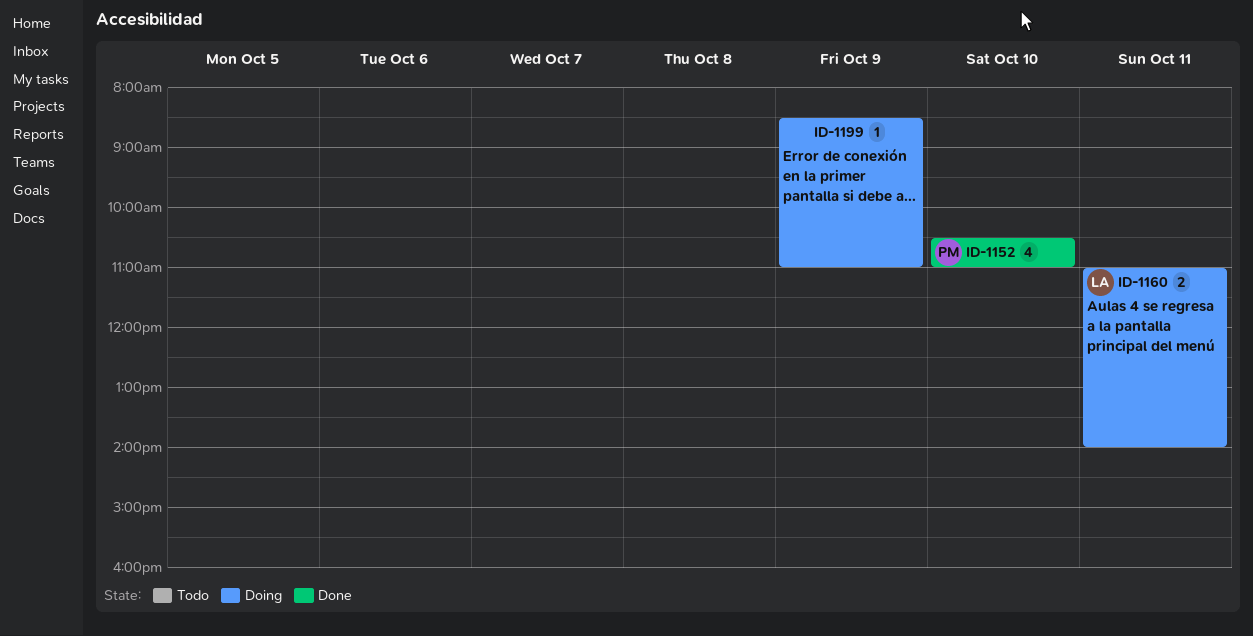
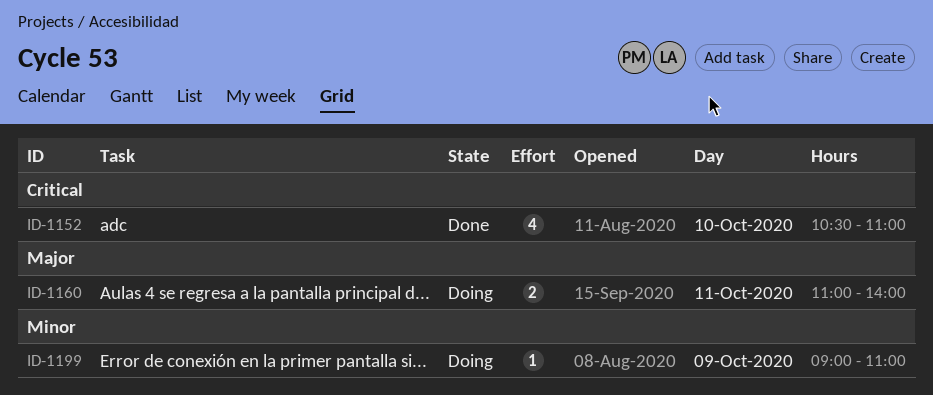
ID-1199, begins: 08:30 -> 09:00

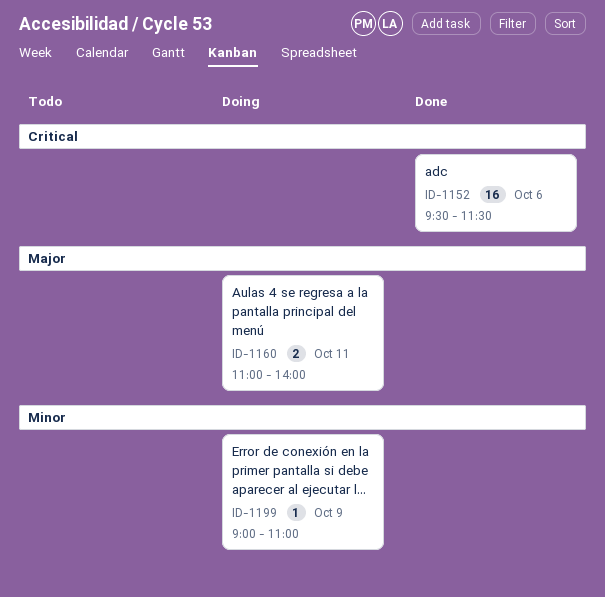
ID-1152, estimate: 4 -> 16
ID-1152, day: Oct 10 -> Oct 6
ID-1152, begins: 10:30 -> 09:30
ID-1152, ends: 11:00 -> 11:30

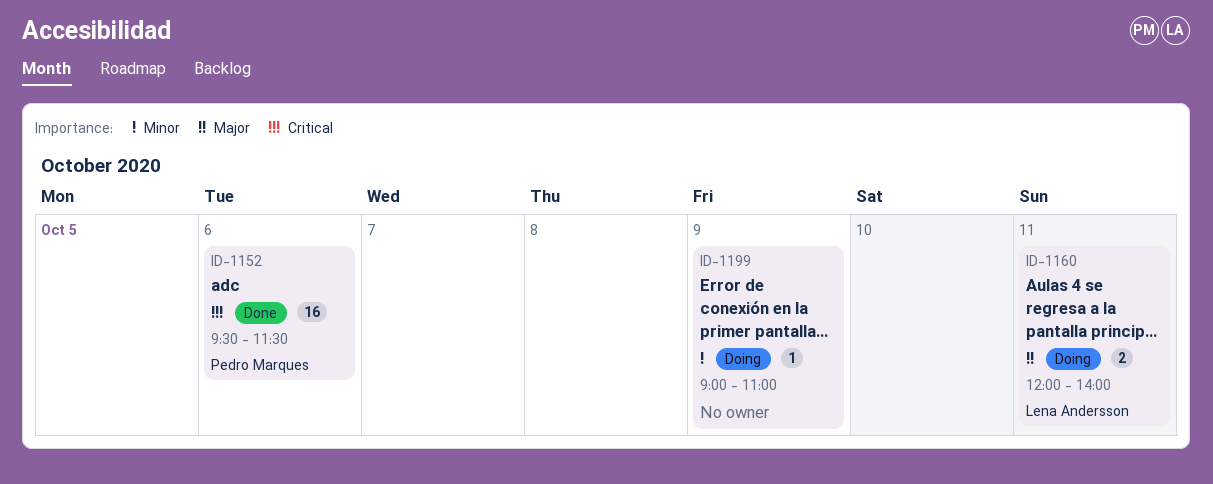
ID-1160, begins: 11:00 -> 12:00

